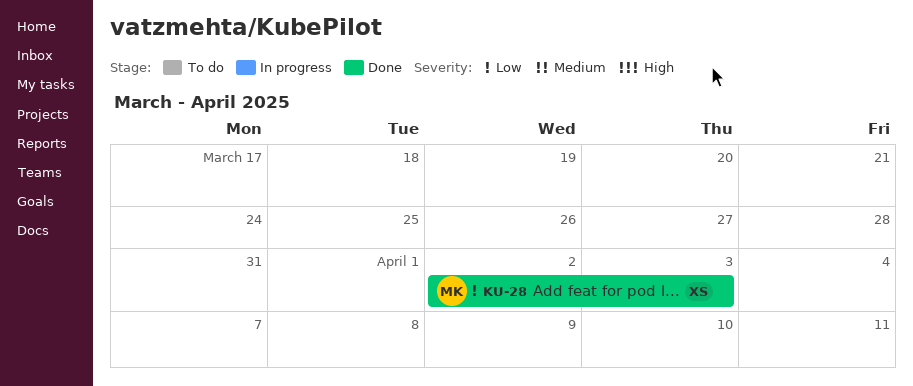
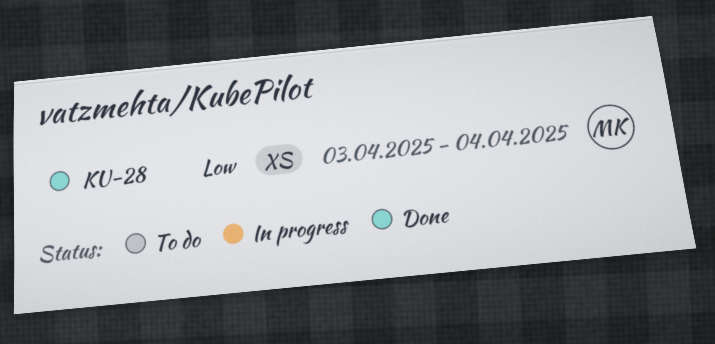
KU-28, start: Apr 2 -> Apr 3
KU-28, due: Apr 3 -> Apr 4

